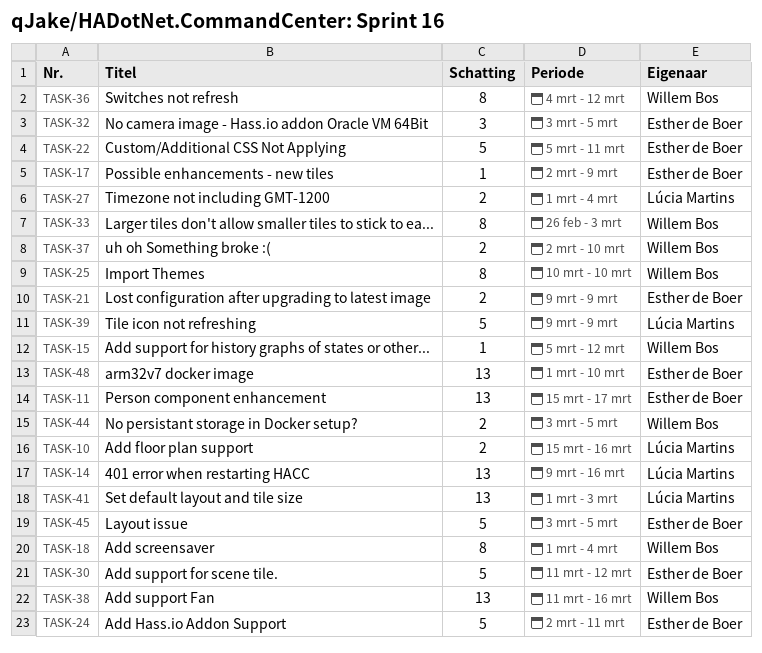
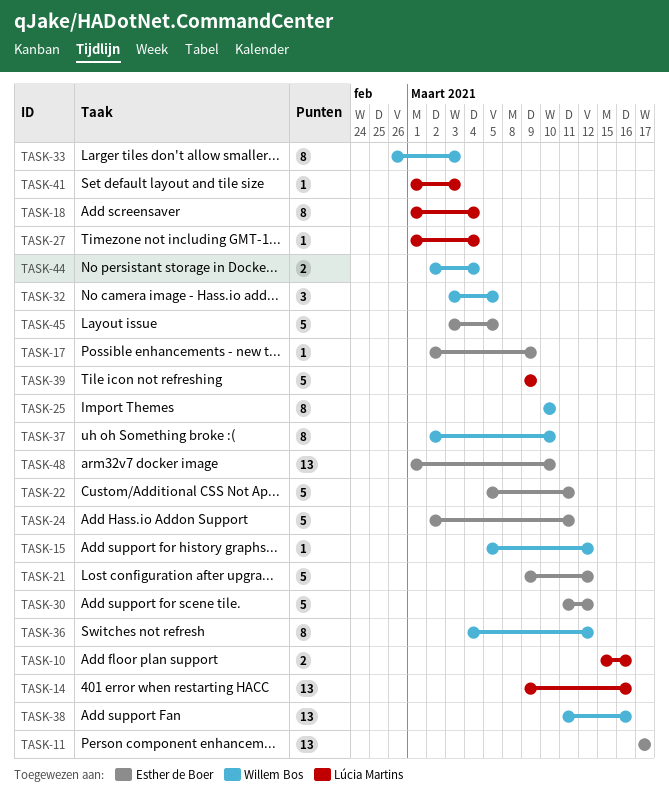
TASK-11, start: Mar 15 -> Mar 17
TASK-18, owner: Willem Bos -> Lúcia Martins
TASK-21, estimate: 2 -> 5
TASK-21, due: Mar 9 -> Mar 12
TASK-27, estimate: 2 -> 1
TASK-32, owner: Esther de Boer -> Willem Bos
TASK-37, estimate: 2 -> 8
TASK-41, estimate: 13 -> 1
TASK-44, start: Mar 3 -> Mar 2
TASK-44, due: Mar 5 -> Mar 4

